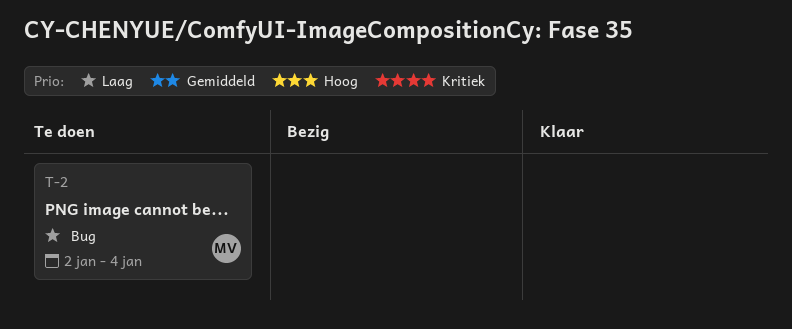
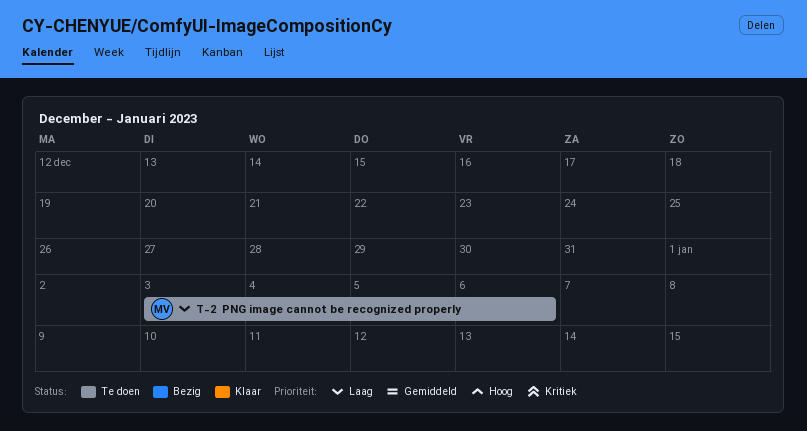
T-2, start: Jan 2 -> Jan 3
T-2, due: Jan 4 -> Jan 6

